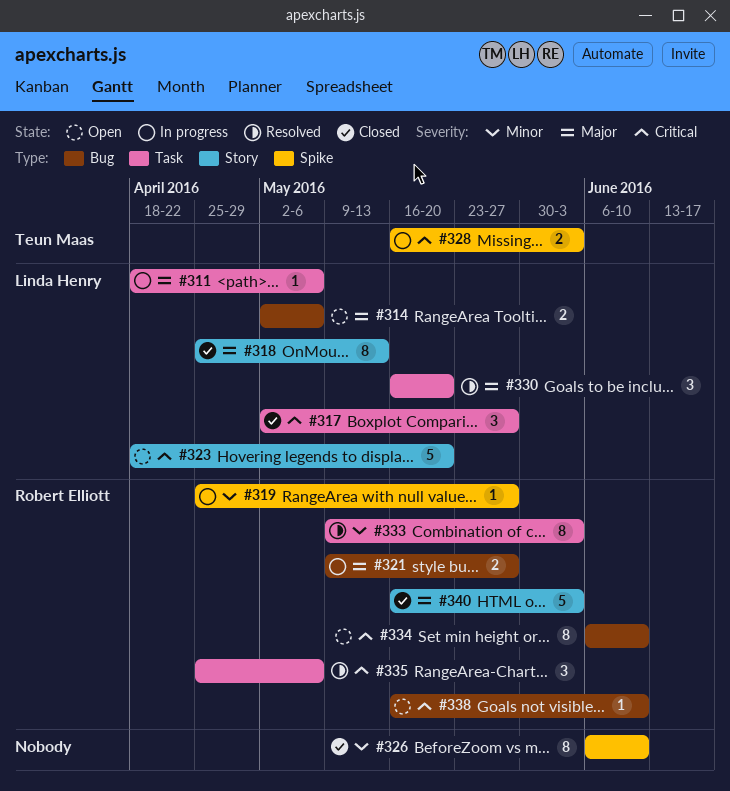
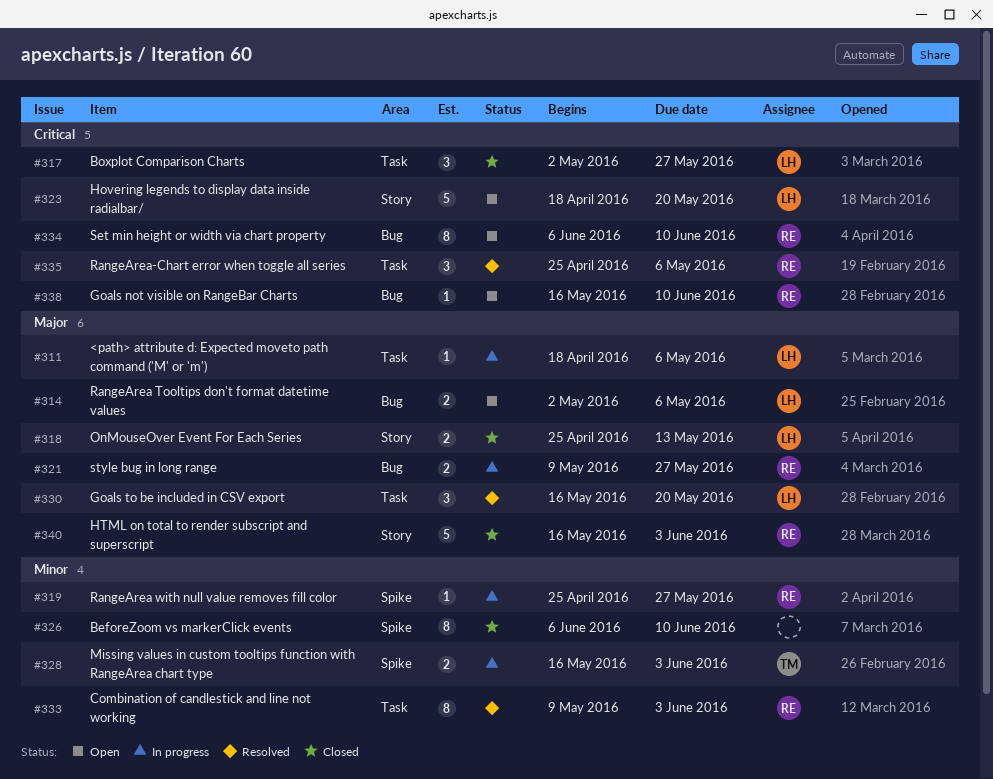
#318, estimate: 8 -> 2
#328, priority: Critical -> Minor

